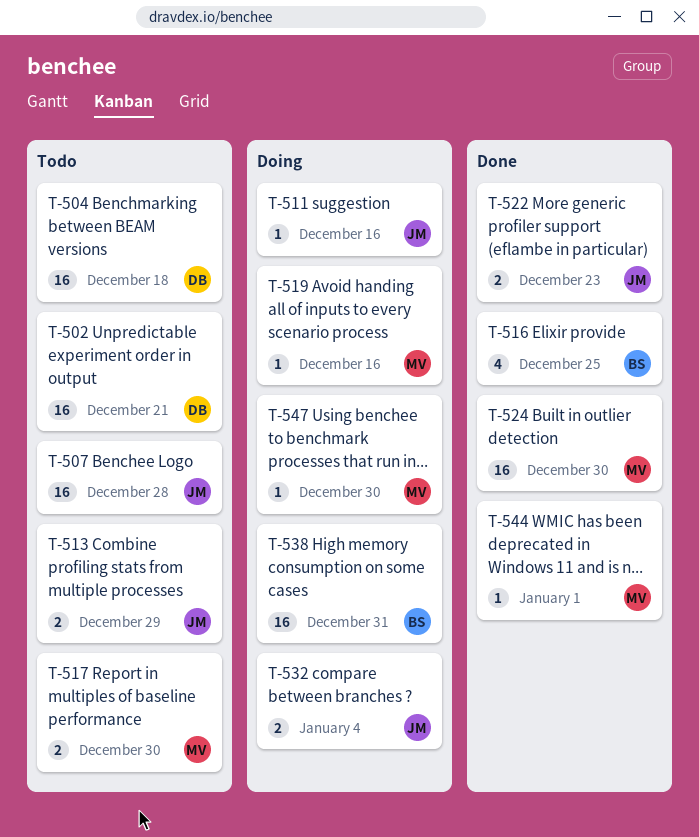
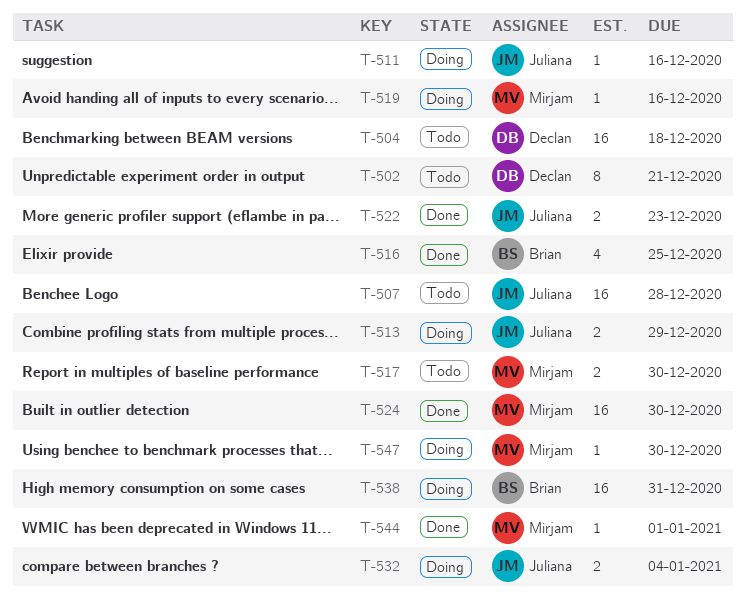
T-502, estimate: 16 -> 8
T-513, status: Todo -> Doing

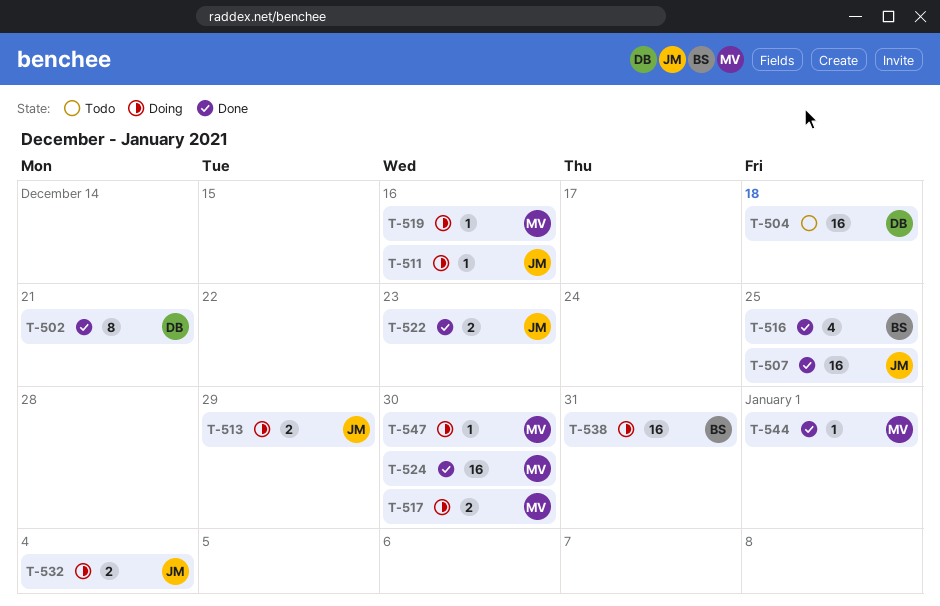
T-502, status: Todo -> Done
T-507, status: Todo -> Done
T-507, due: Dec 28 -> Dec 25
T-517, status: Todo -> Doing

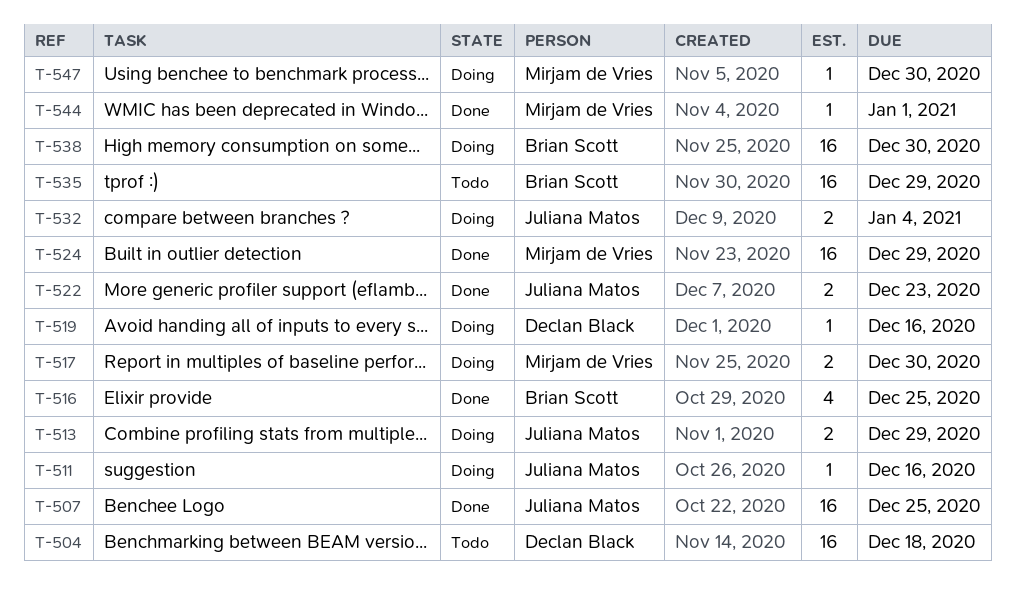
T-502: present -> none
T-519, owner: Mirjam de Vries -> Declan Black
T-524, due: Dec 30 -> Dec 29
T-535: none -> present
T-538, due: Dec 31 -> Dec 30

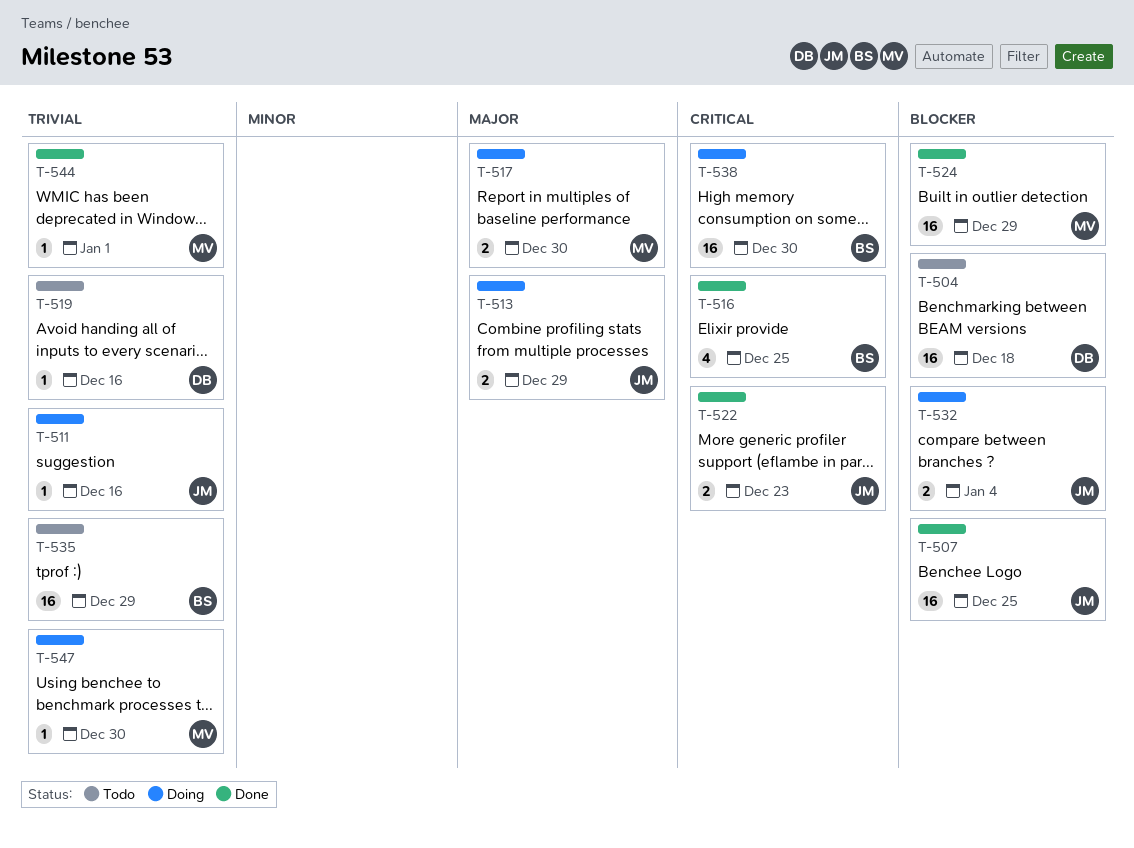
T-519, status: Doing -> Todo

